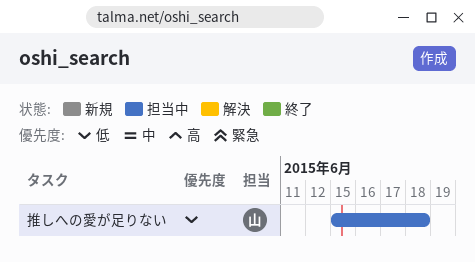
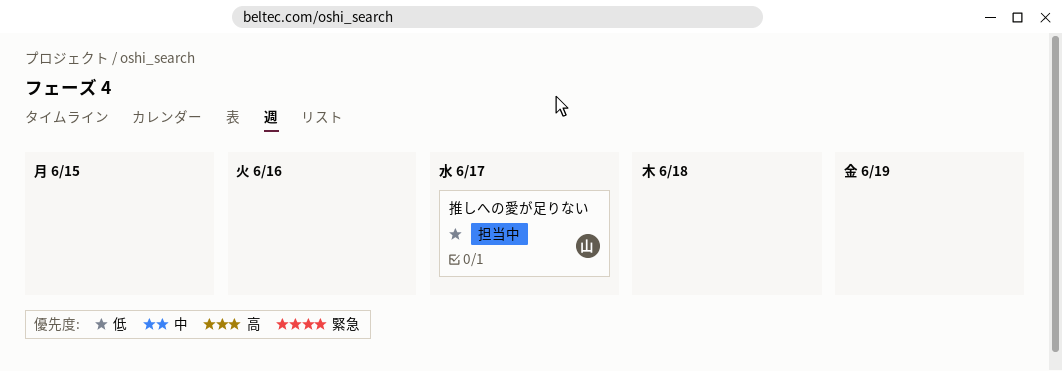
推しへの愛が足りない, due: Jun 18 -> Jun 17

